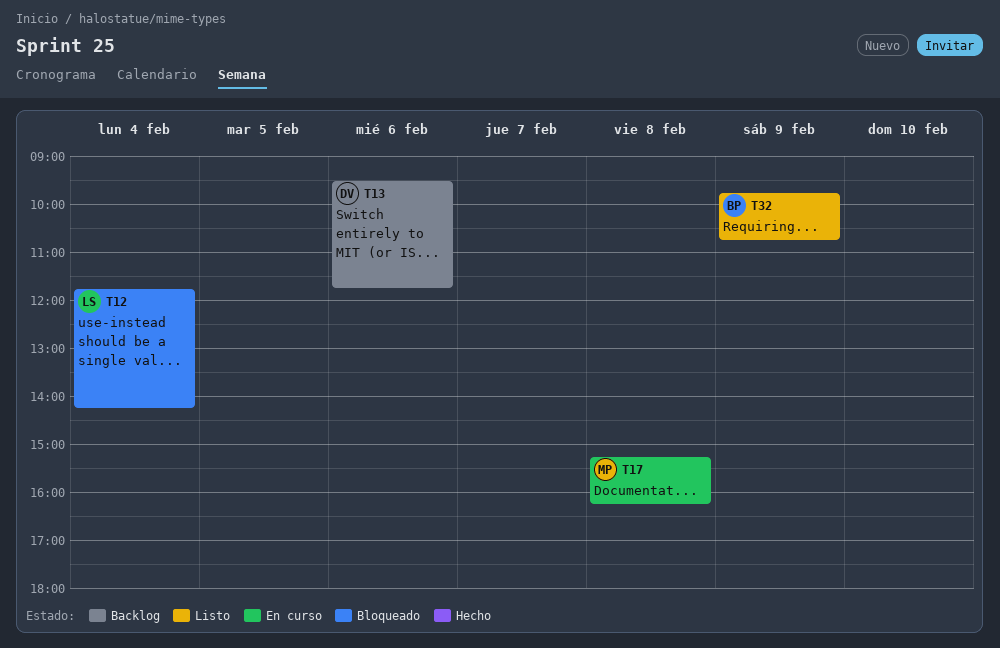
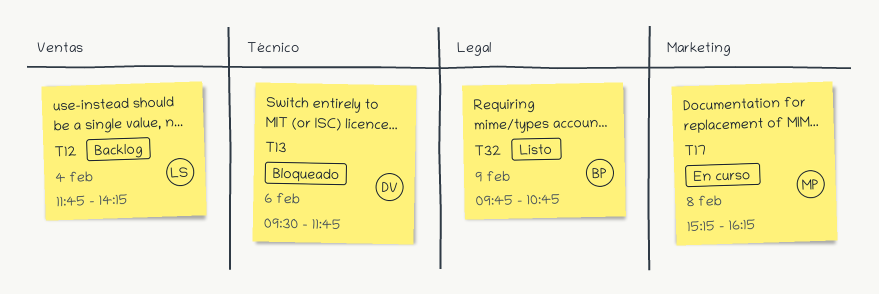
T12, status: Bloqueado -> Backlog
T13, status: Backlog -> Bloqueado

